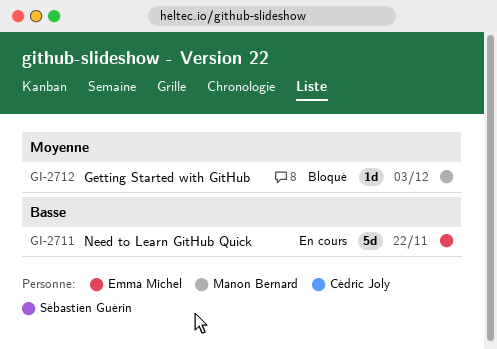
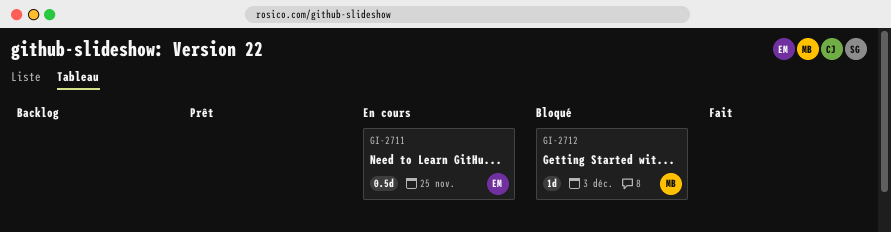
GI-2711, estimate: 5d -> 0.5d
GI-2711, due: Nov 22 -> Nov 25

